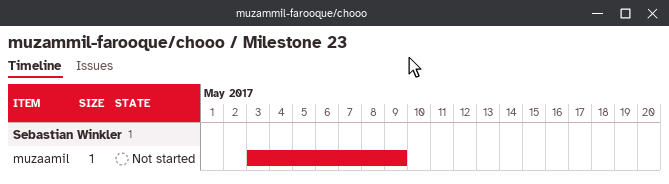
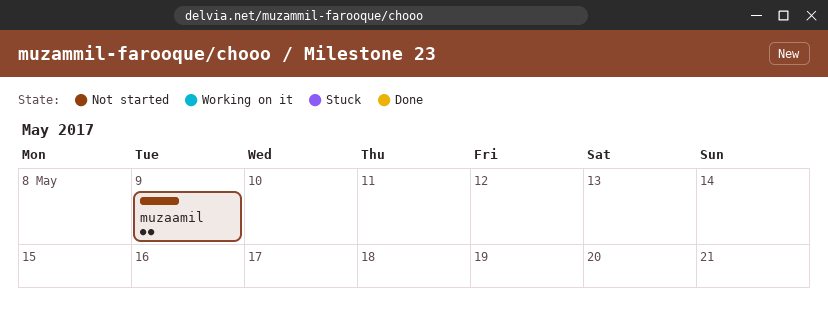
muzaamil, estimate: 1 -> 2

